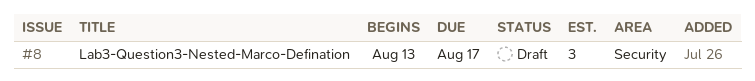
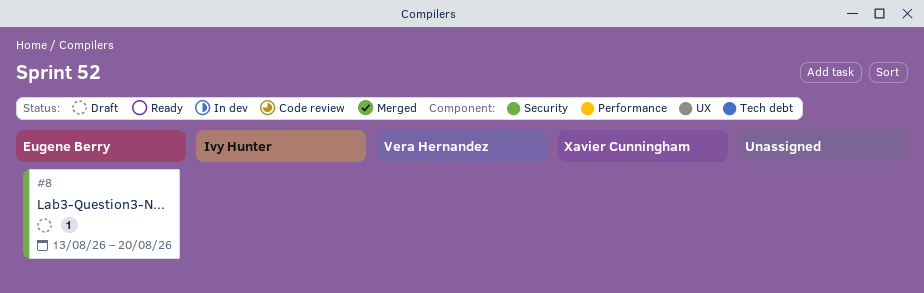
#8, estimate: 3 -> 1
#8, due: Aug 17 -> Aug 20

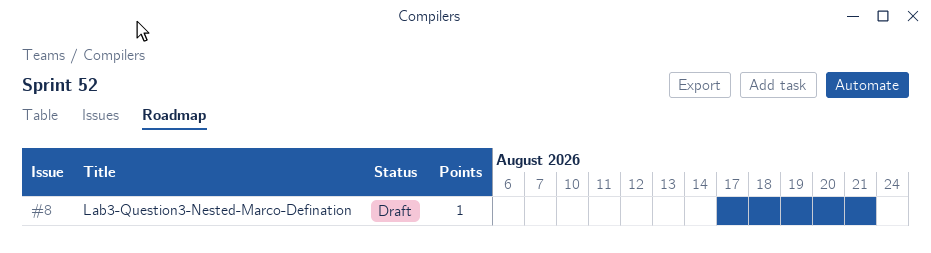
#8, start: Aug 13 -> Aug 17
#8, due: Aug 20 -> Aug 21

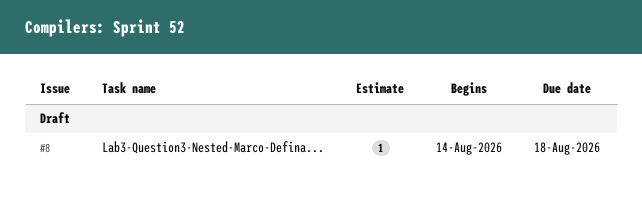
#8, start: Aug 17 -> Aug 14
#8, due: Aug 21 -> Aug 18

